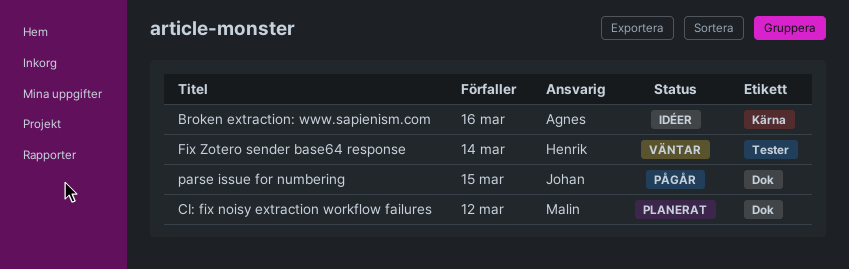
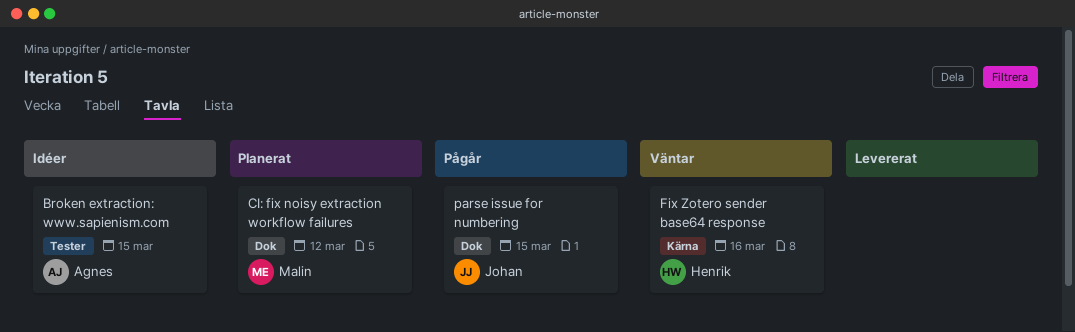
Broken extraction: www.sapienism.com, label: Kärna -> Tester
Broken extraction: www.sapienism.com, due: Mar 16 -> Mar 15
Fix Zotero sender base64 response, label: Tester -> Kärna
Fix Zotero sender base64 response, due: Mar 14 -> Mar 16

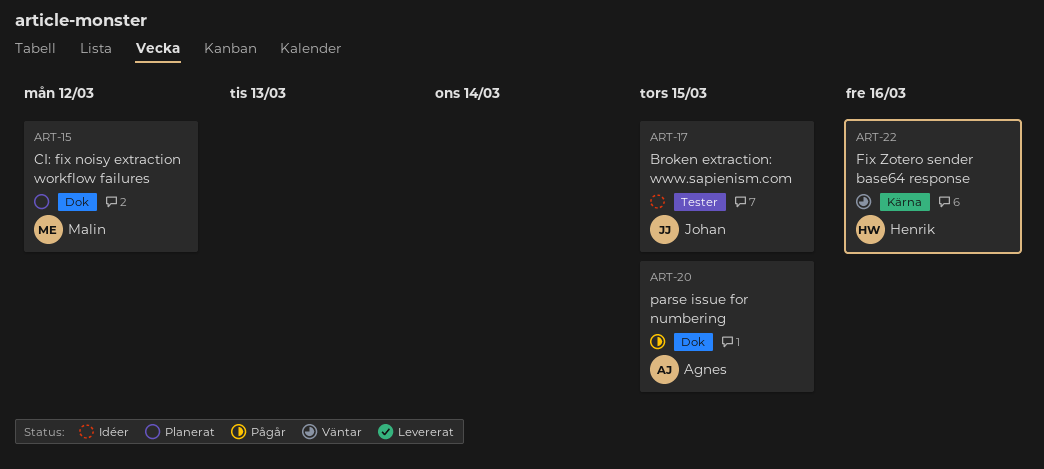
Broken extraction: www.sapienism.com, owner: Agnes -> Johan
parse issue for numbering, owner: Johan -> Agnes

